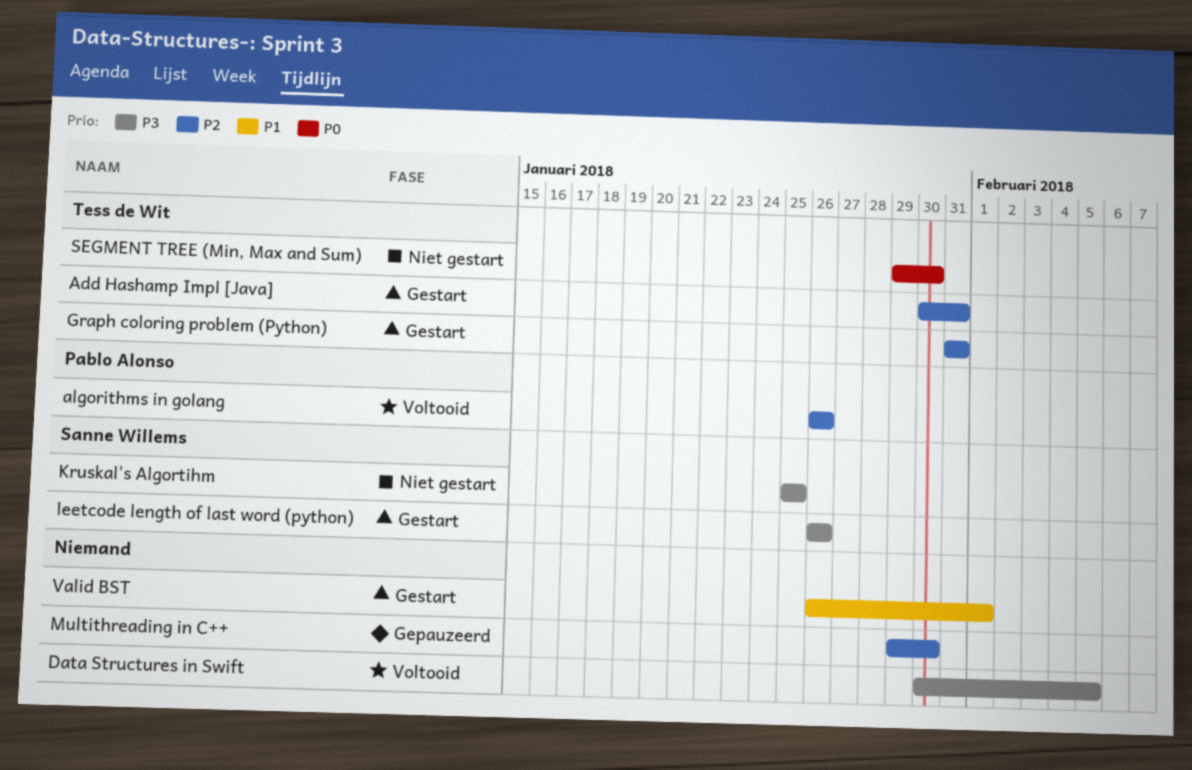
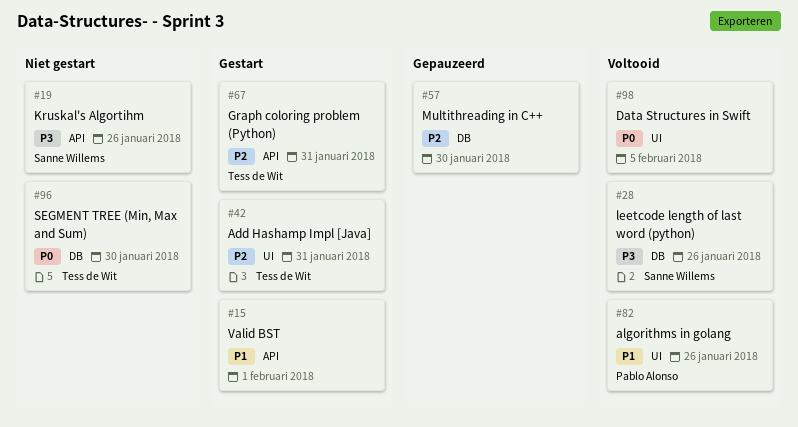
algorithms in golang, priority: P2 -> P1
Data Structures in Swift, priority: P3 -> P0
Kruskal's Algortihm, due: Jan 25 -> Jan 26
leetcode length of last word (python), status: Gestart -> Voltooid

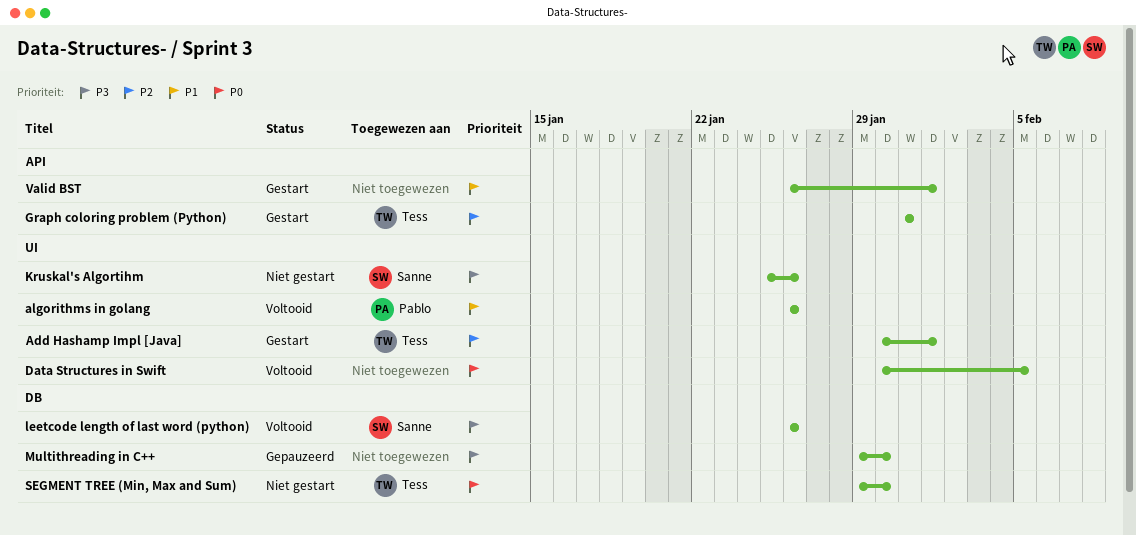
Add Hashamp Impl [Java], due: Jan 31 -> Feb 1
Kruskal's Algortihm, label: API -> UI
Multithreading in C++, priority: P2 -> P3

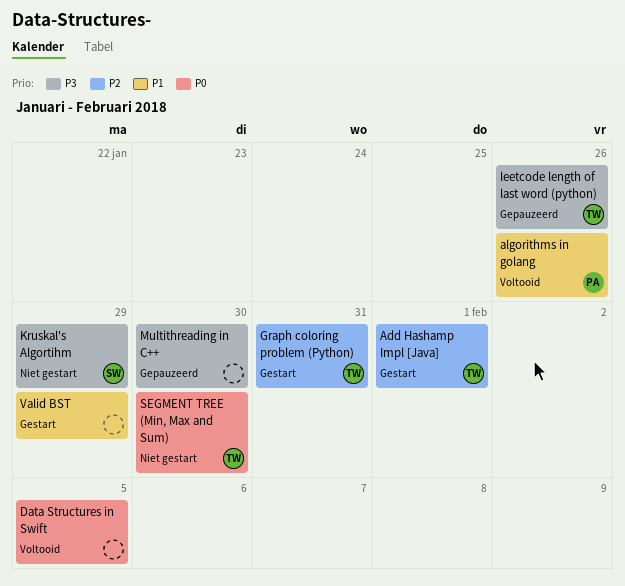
Kruskal's Algortihm, due: Jan 26 -> Jan 29
leetcode length of last word (python), status: Voltooid -> Gepauzeerd
leetcode length of last word (python), owner: Sanne -> Tess
Valid BST, due: Feb 1 -> Jan 29

